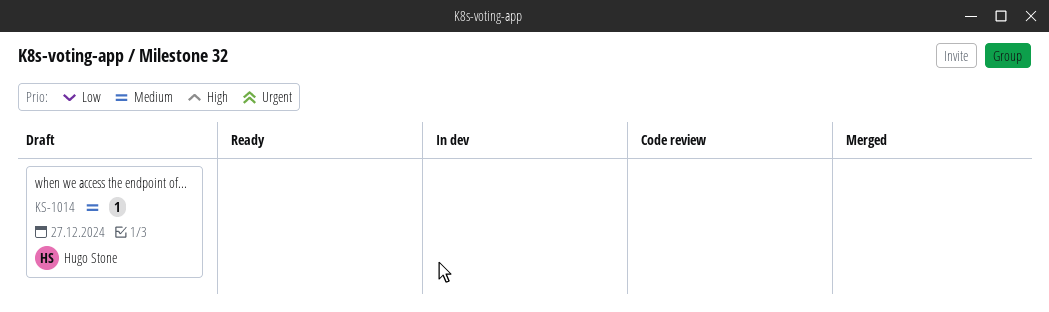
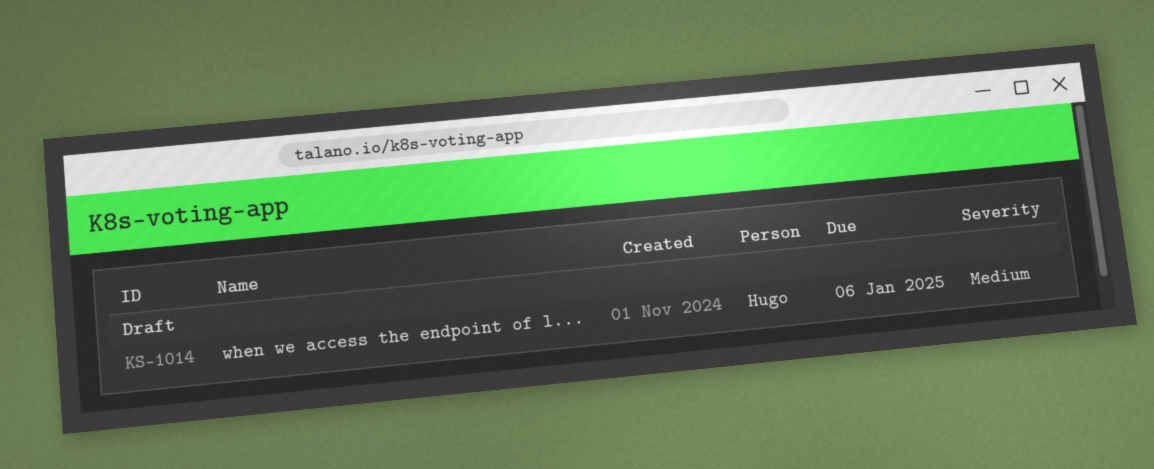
KS-1014, due: Dec 27 -> Jan 6

